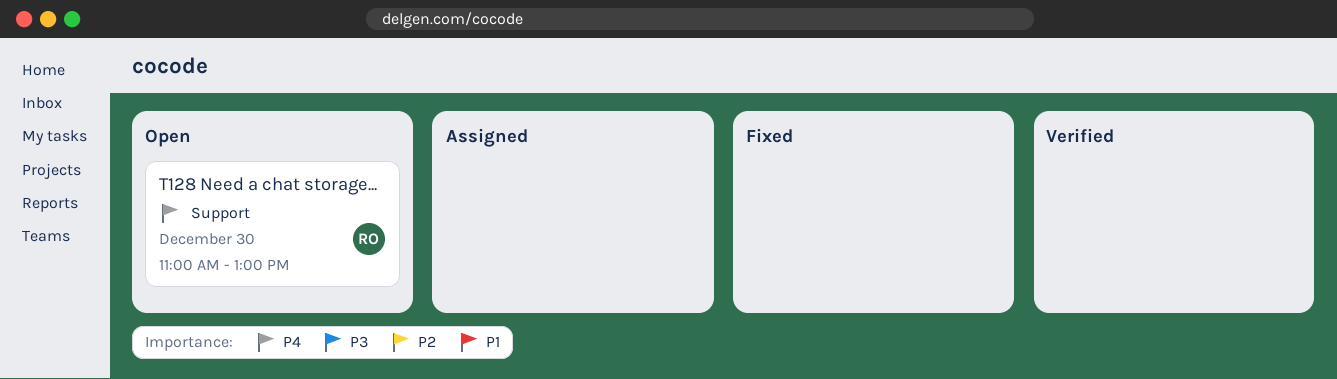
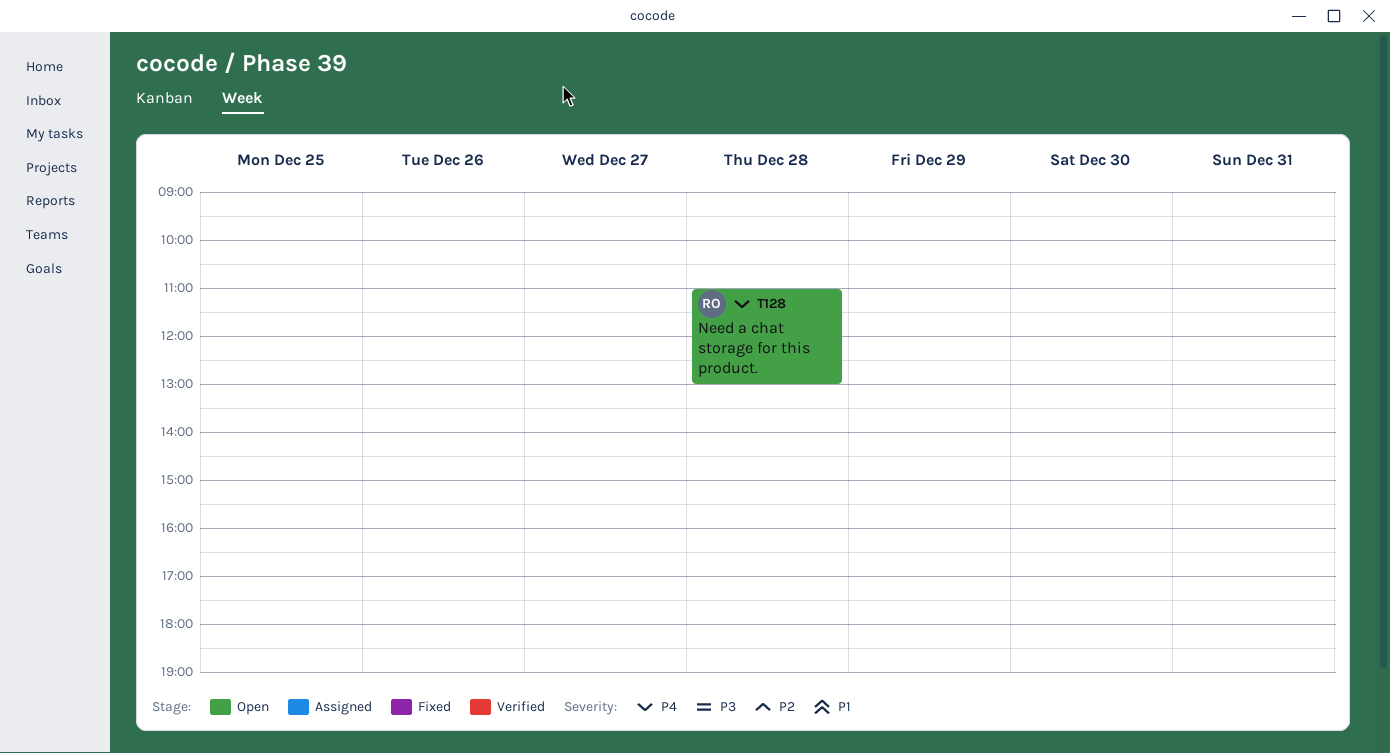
T128, day: Dec 30 -> Dec 28

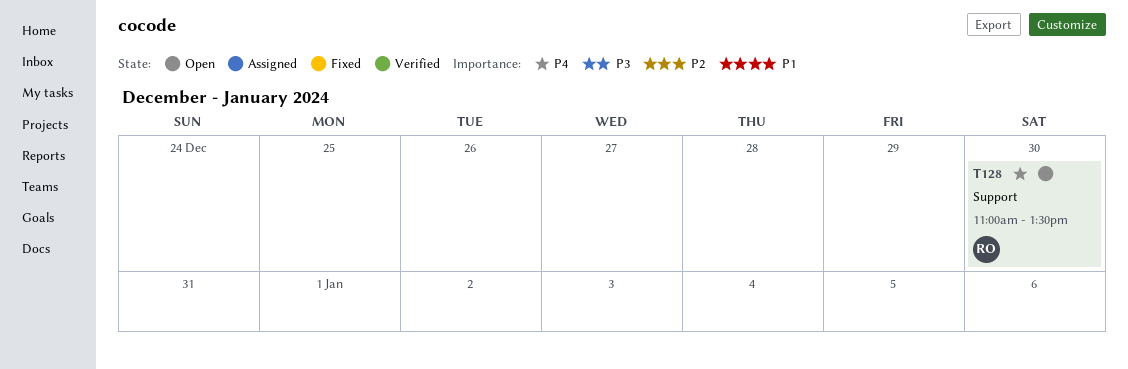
T128, day: Dec 28 -> Dec 30
T128, ends: 13:00 -> 13:30

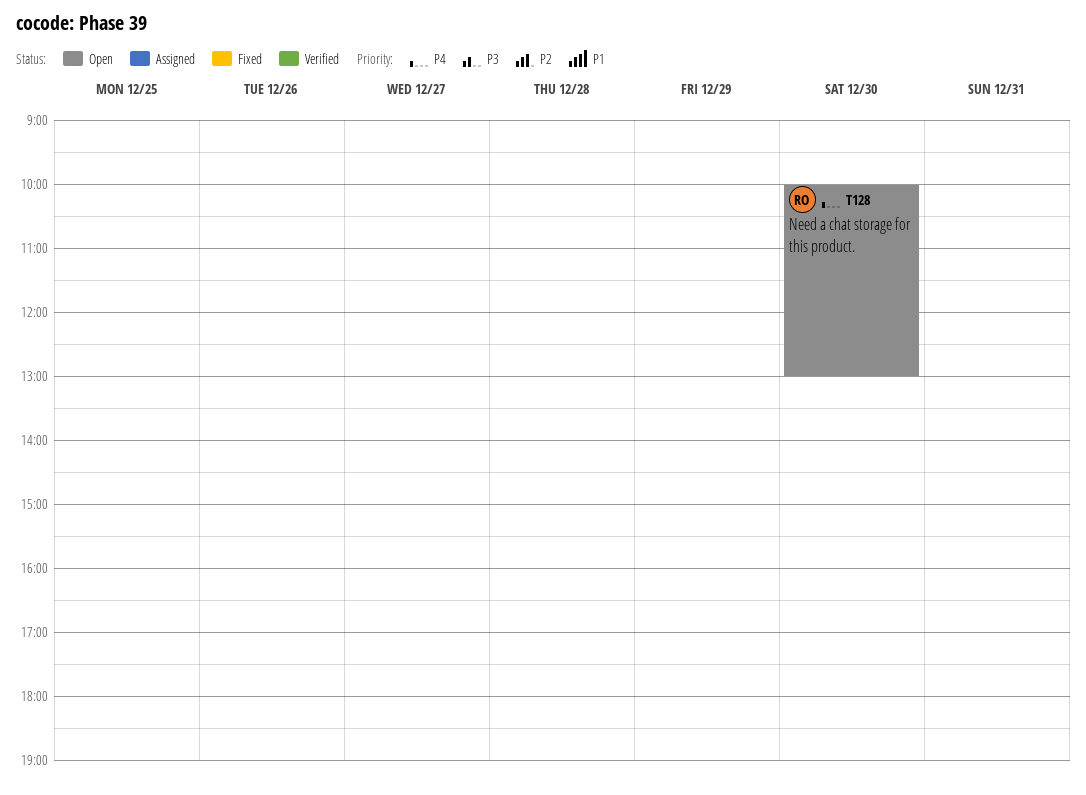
T128, begins: 11:00 -> 10:00
T128, ends: 13:30 -> 13:00

